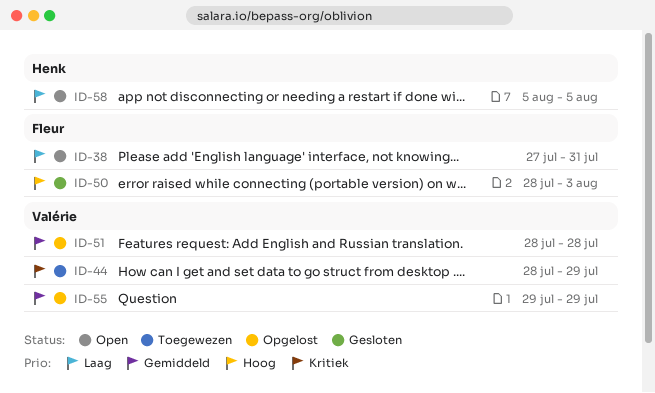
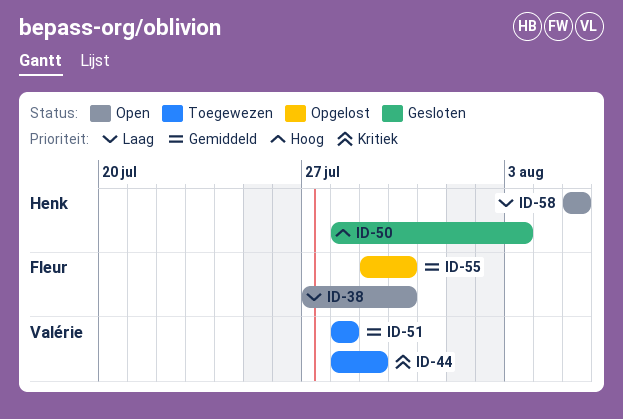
ID-38, due: Jul 31 -> Jul 30
ID-50, owner: Fleur -> Henk
ID-51, status: Opgelost -> Toegewezen
ID-55, owner: Valérie -> Fleur
ID-55, due: Jul 29 -> Jul 30

